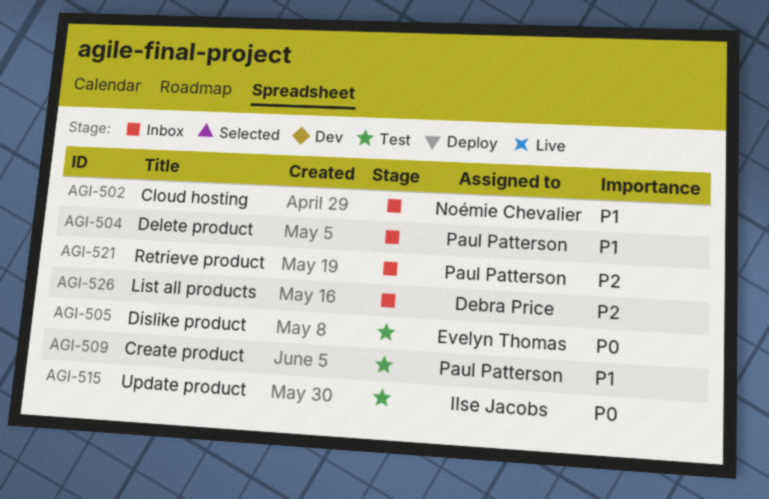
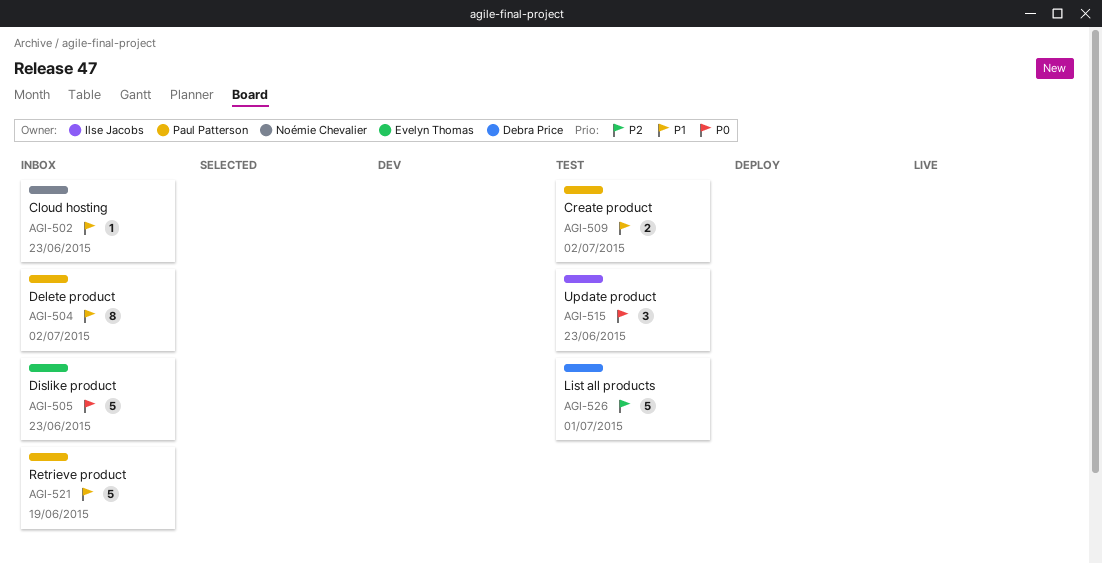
AGI-505, status: Test -> Inbox
AGI-521, priority: P2 -> P1
AGI-526, status: Inbox -> Test

